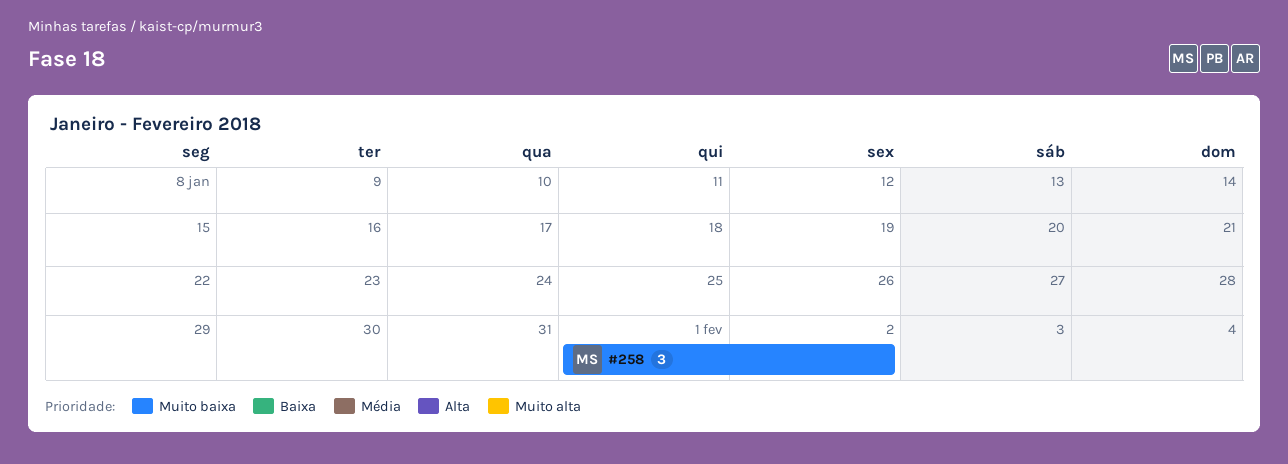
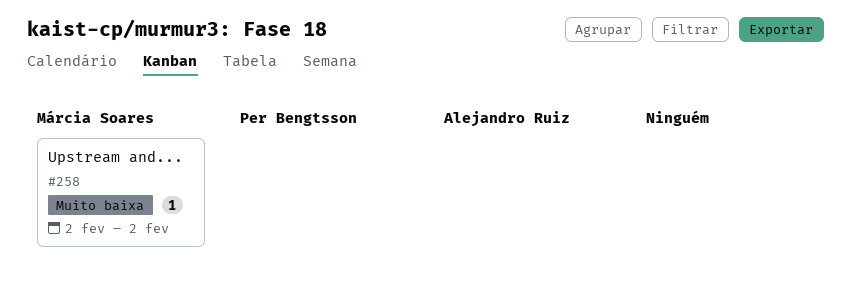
#258, estimate: 3 -> 1
#258, start: Feb 1 -> Feb 2

